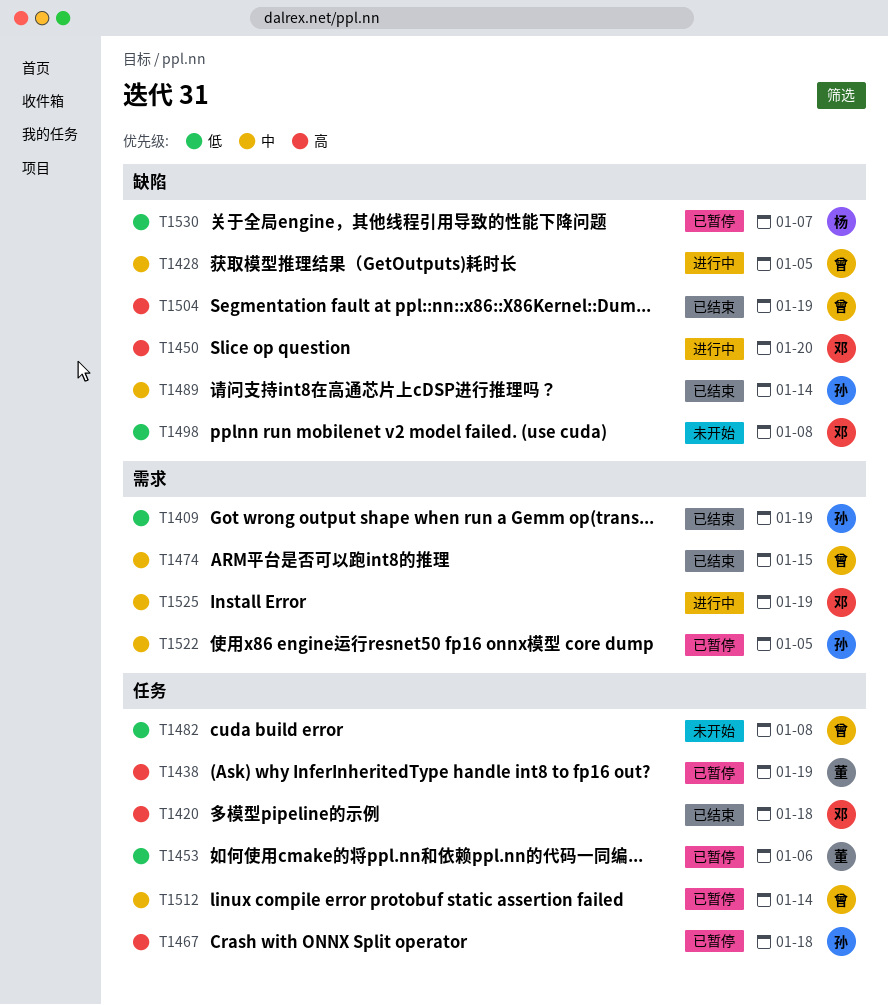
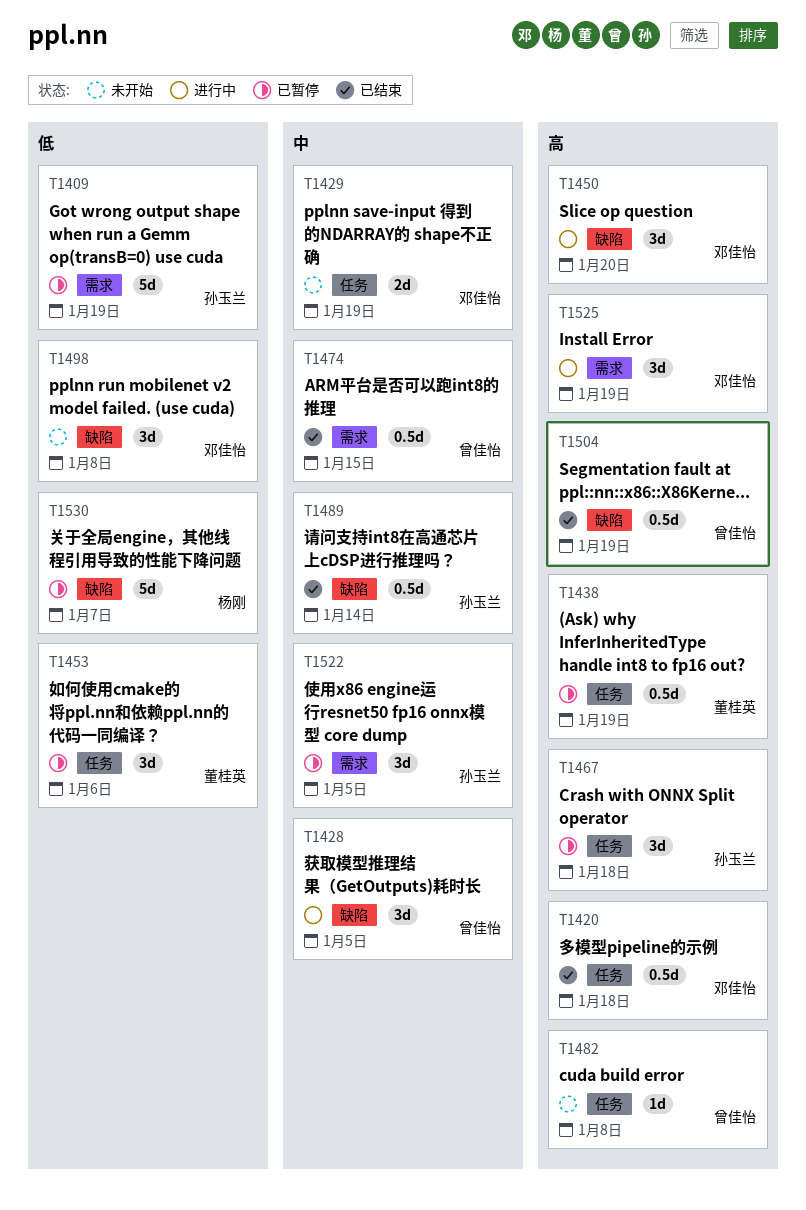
T1409, status: 已结束 -> 已暂停
T1429: none -> present
T1482, priority: 低 -> 高
T1512: present -> none
T1525, priority: 中 -> 高

